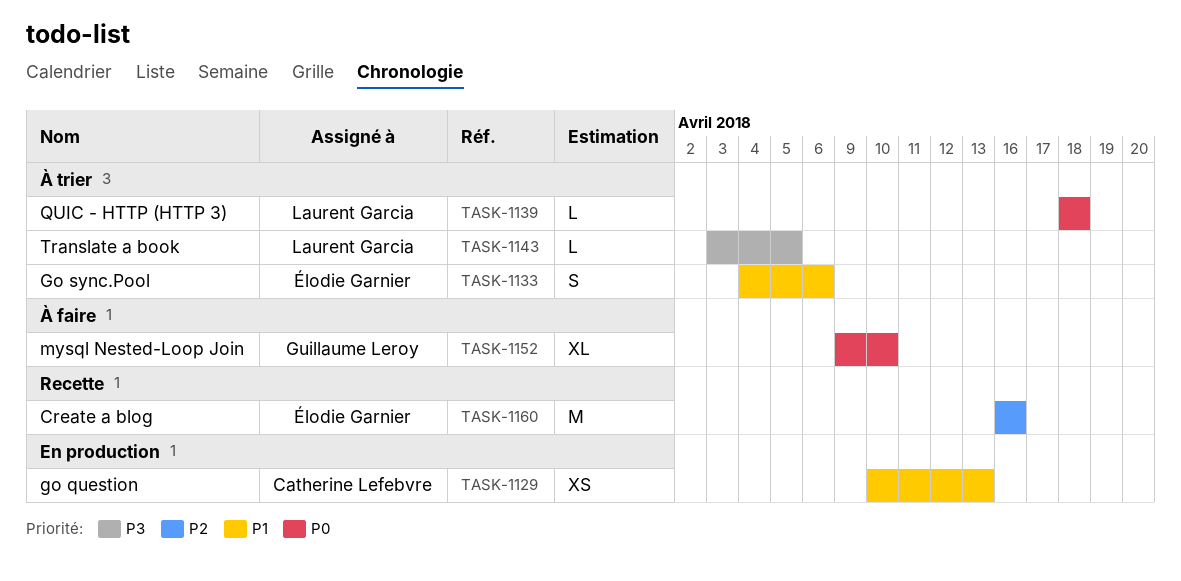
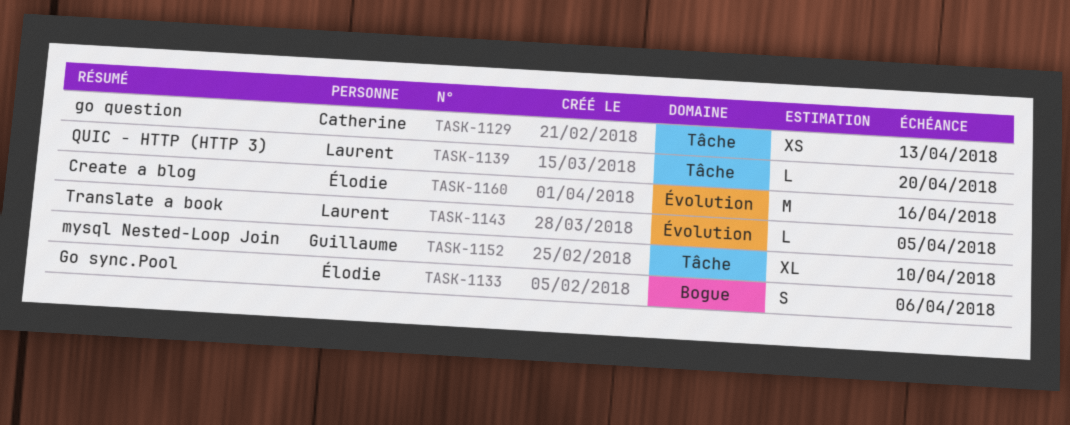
TASK-1139, due: Apr 18 -> Apr 20

